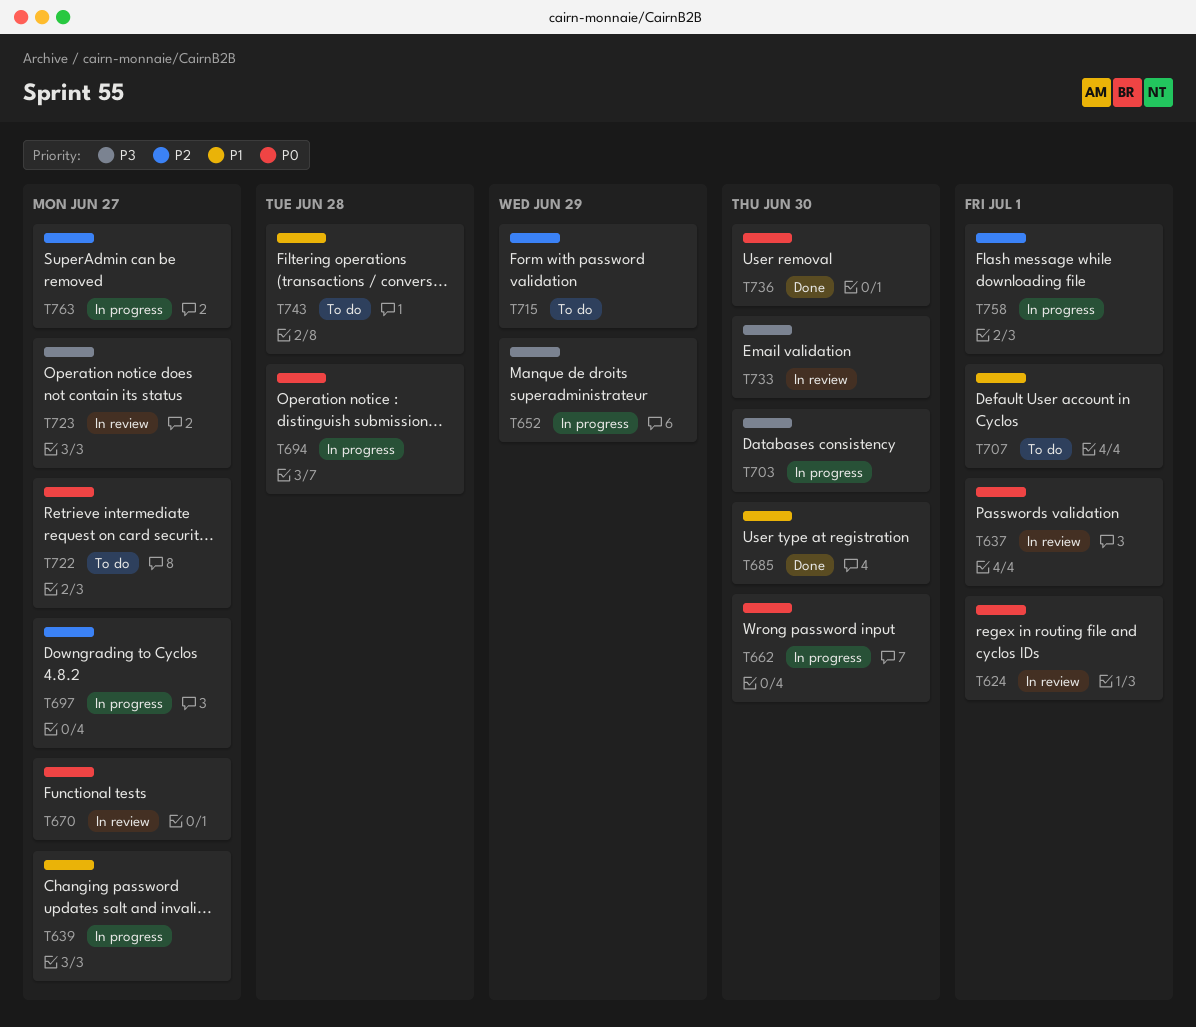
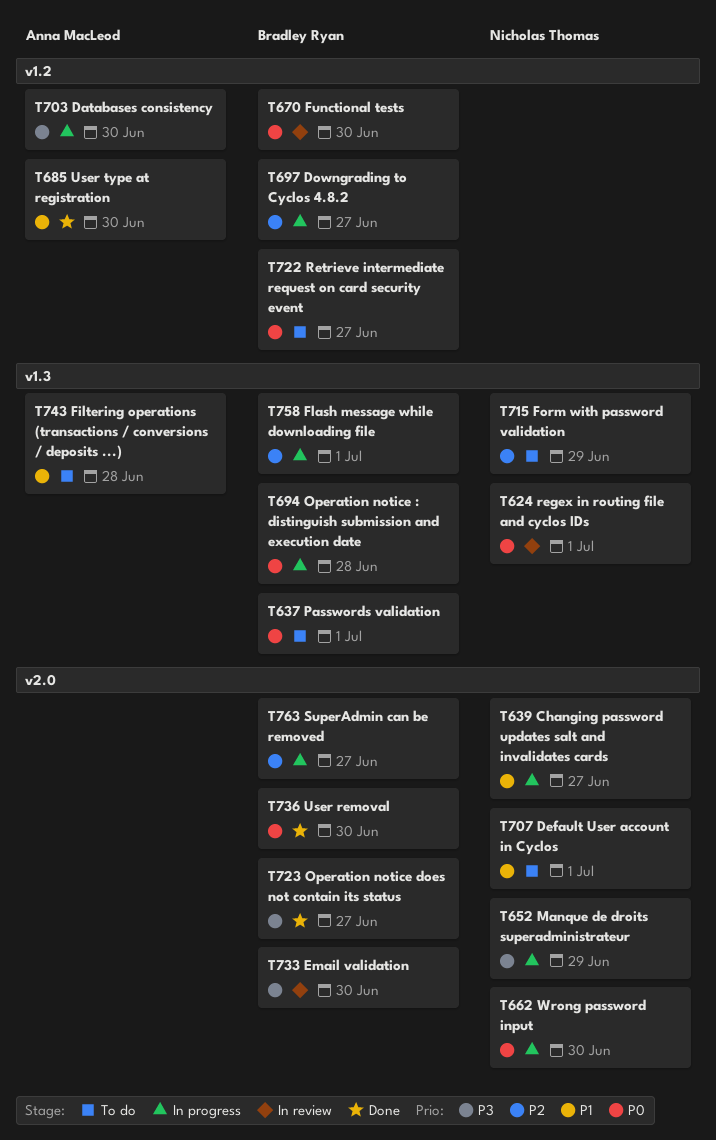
T637, status: In review -> To do
T670, due: Jun 27 -> Jun 30
T723, status: In review -> Done

